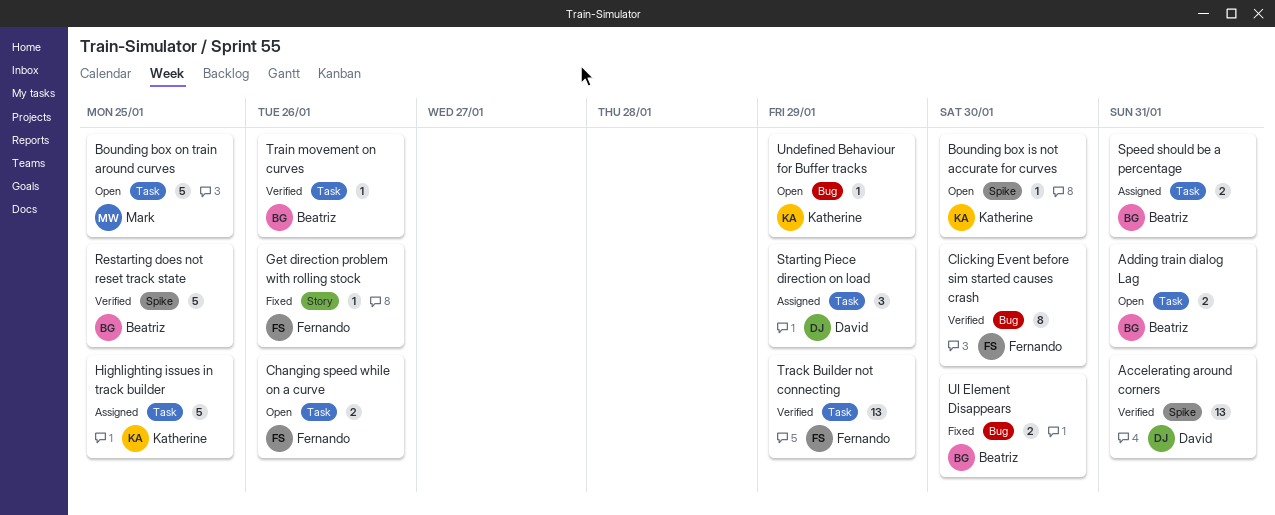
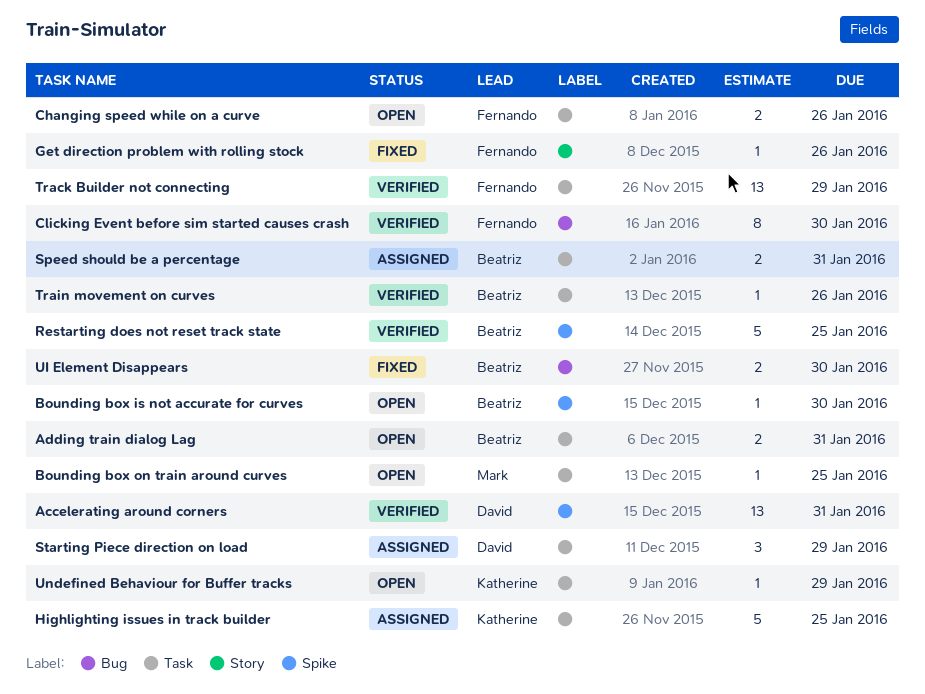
Bounding box is not accurate for curves, owner: Katherine -> Beatriz
Bounding box on train around curves, estimate: 5 -> 1
Undefined Behaviour for Buffer tracks, label: Bug -> Task

